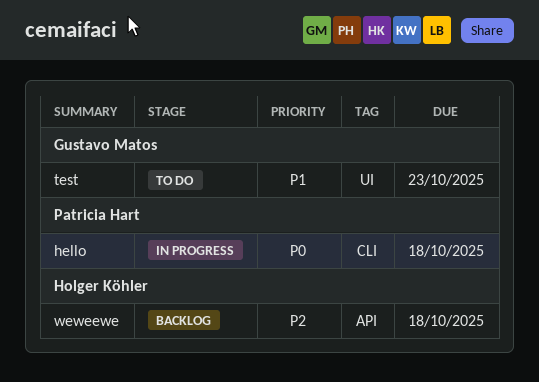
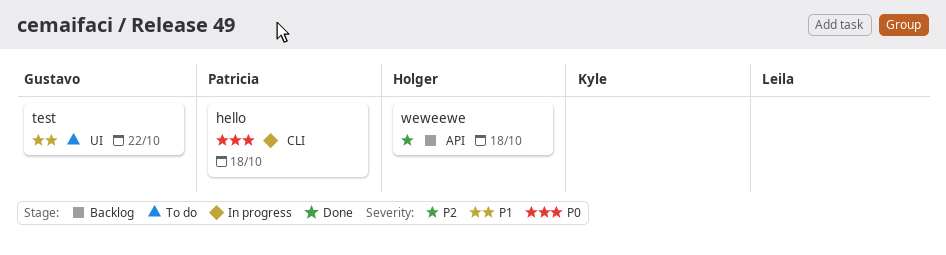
test, due: Oct 23 -> Oct 22

